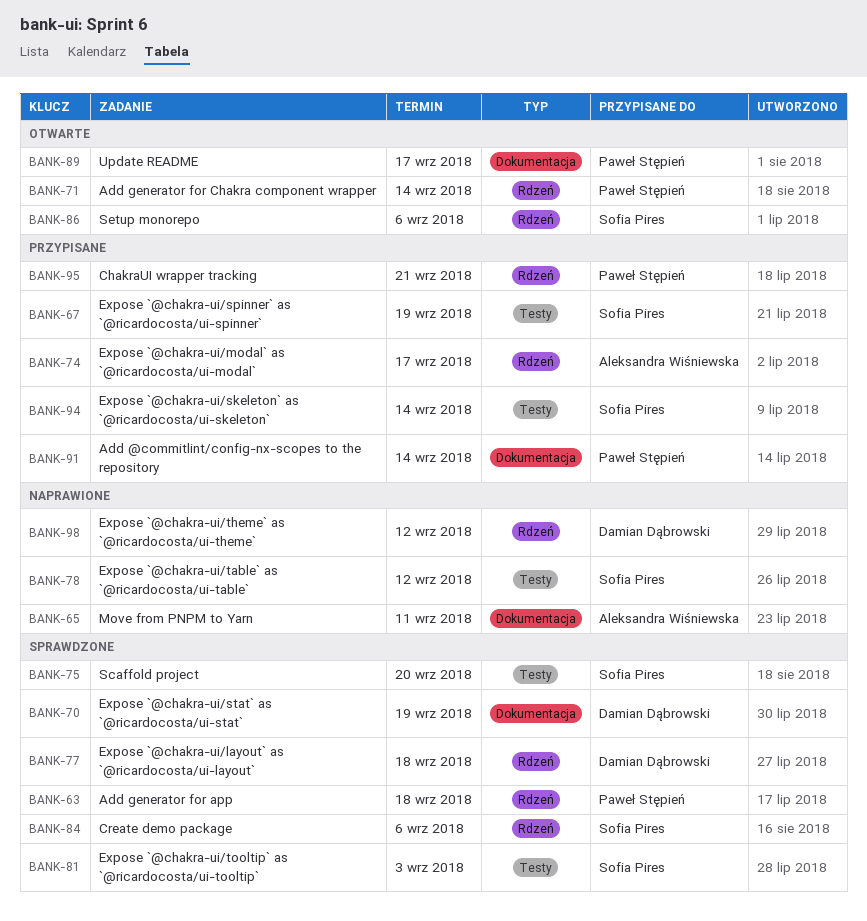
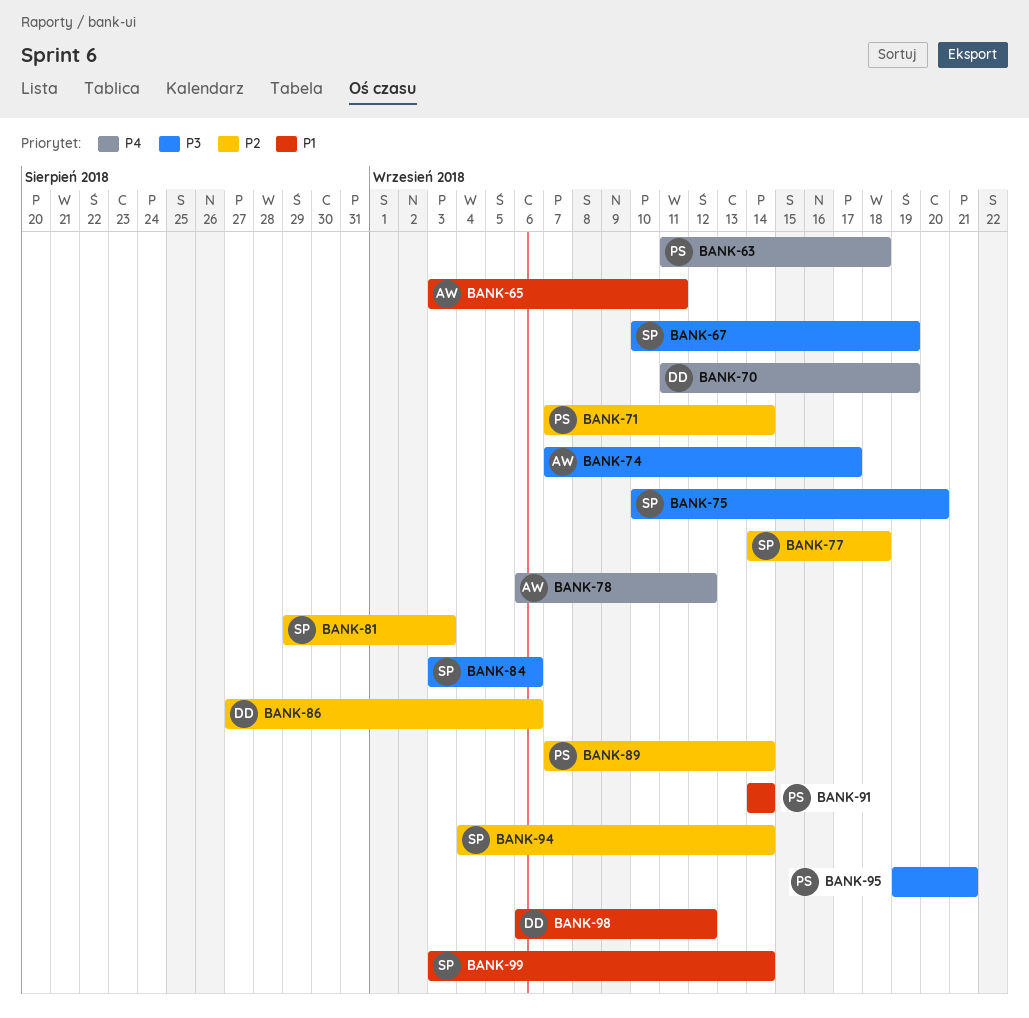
BANK-77, owner: Damian Dąbrowski -> Sofia Pires
BANK-78, owner: Sofia Pires -> Aleksandra Wiśniewska
BANK-86, owner: Sofia Pires -> Damian Dąbrowski
BANK-89, due: Sep 17 -> Sep 14
BANK-99: none -> present

